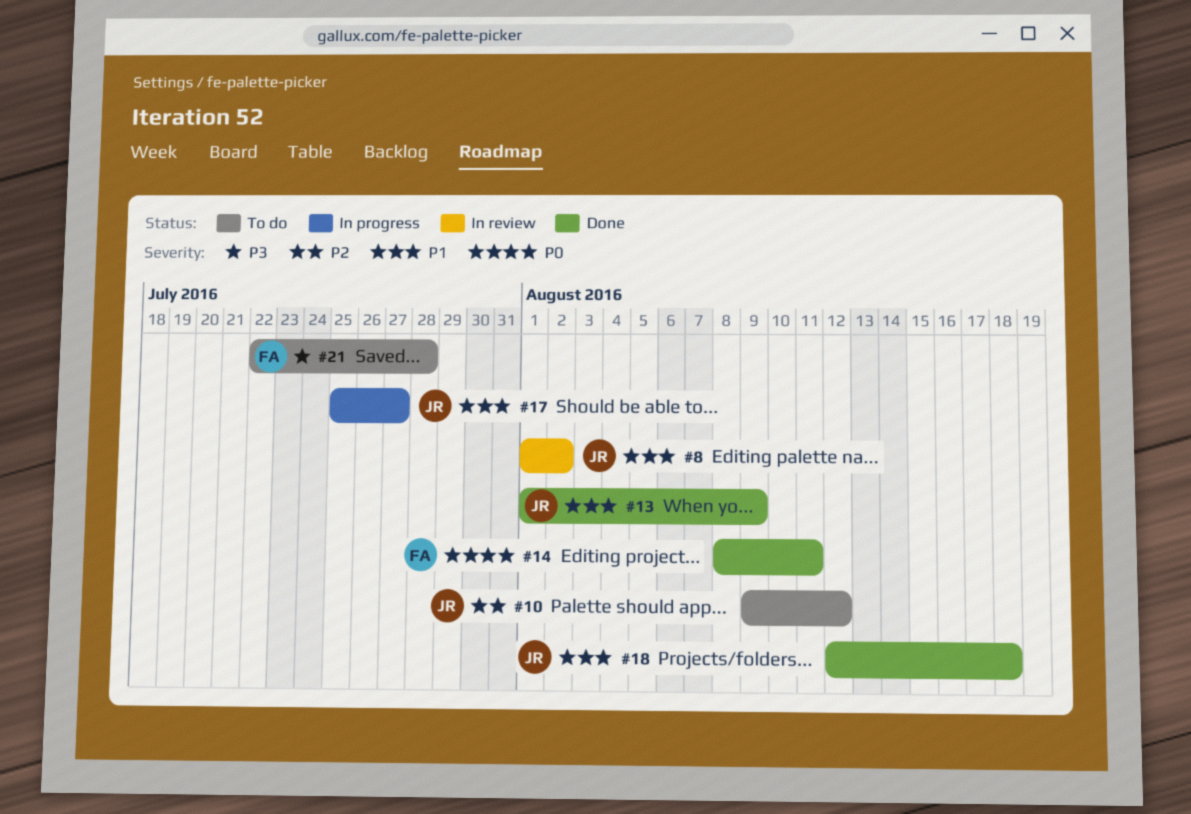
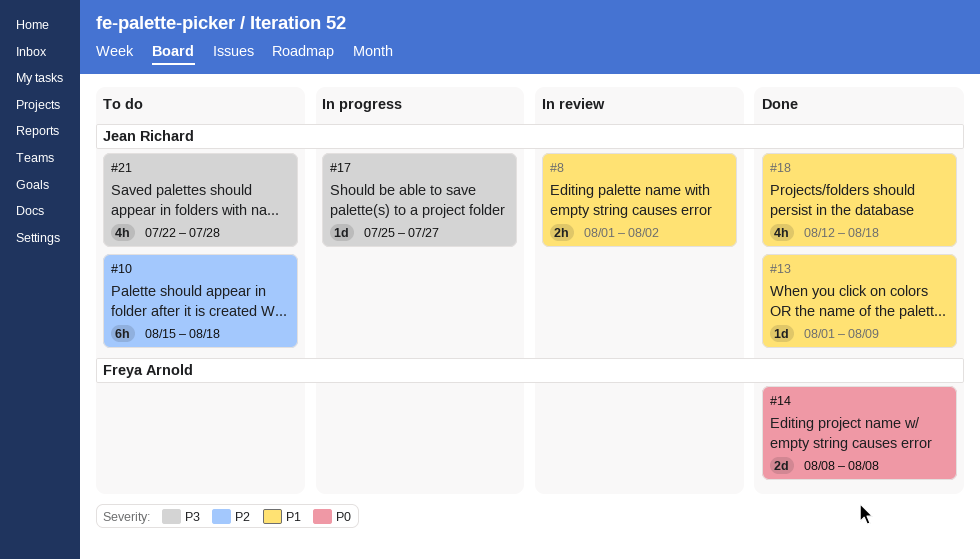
#10, start: Aug 9 -> Aug 15
#10, due: Aug 12 -> Aug 18
#14, due: Aug 11 -> Aug 8
#17, priority: P1 -> P3
#21, owner: Freya Arnold -> Jean Richard

